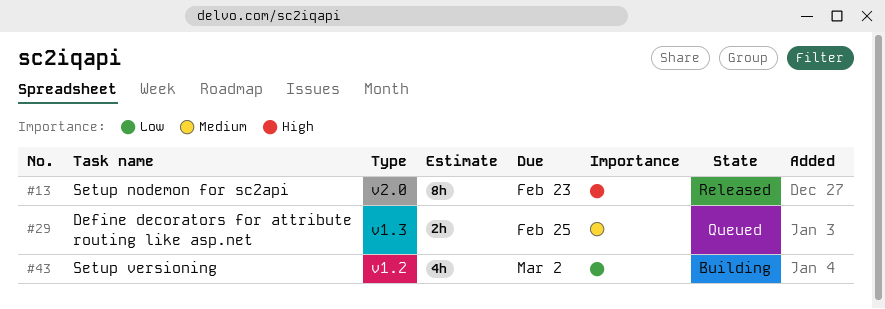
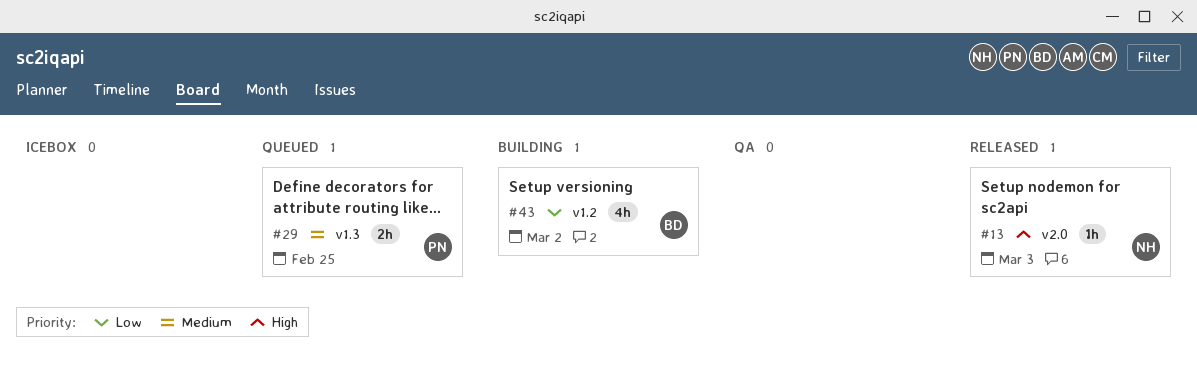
#13, estimate: 8h -> 1h
#13, due: Feb 23 -> Mar 3

